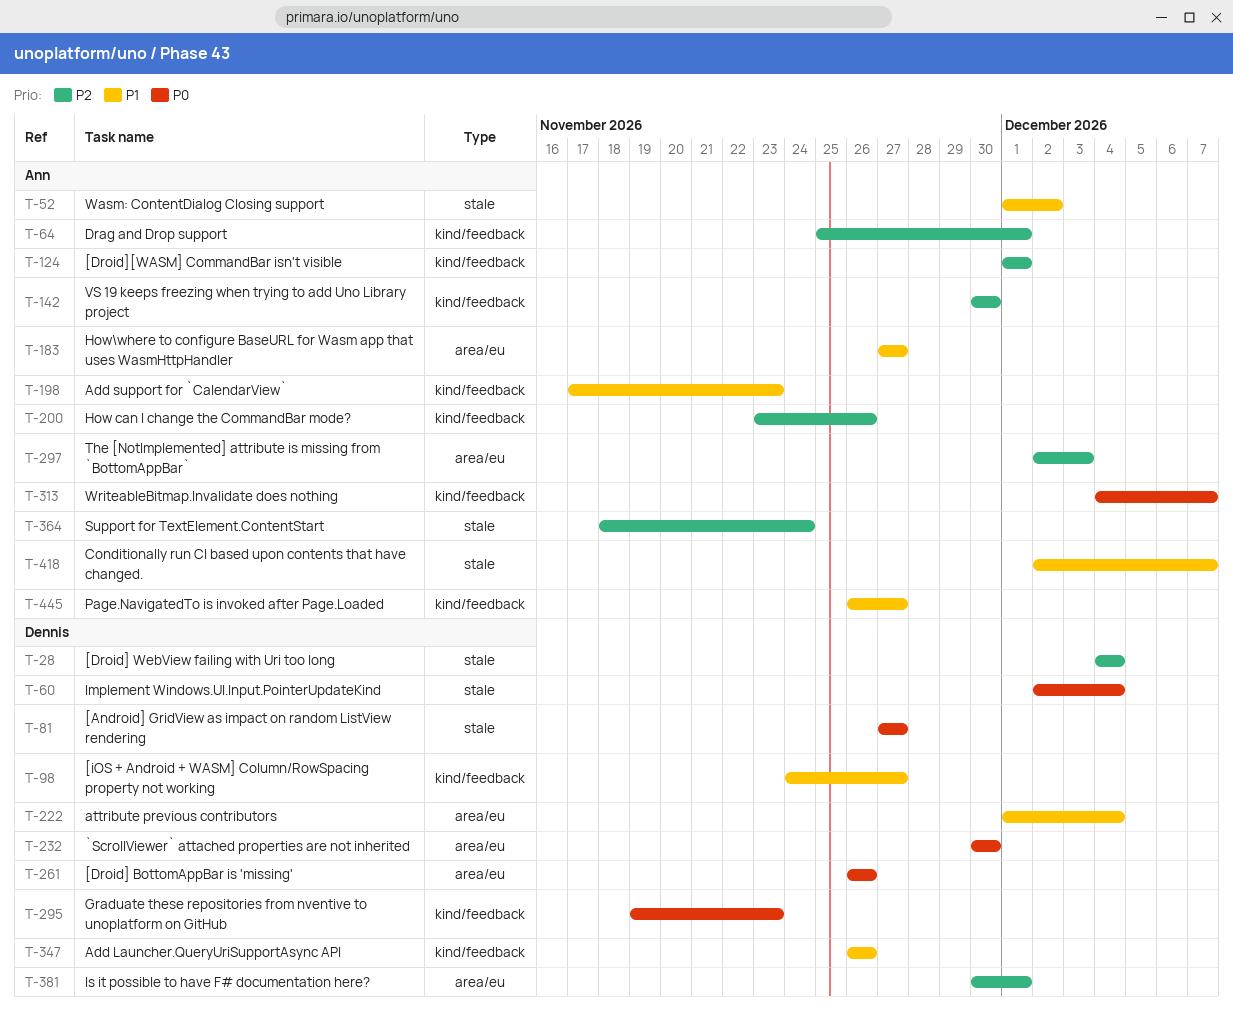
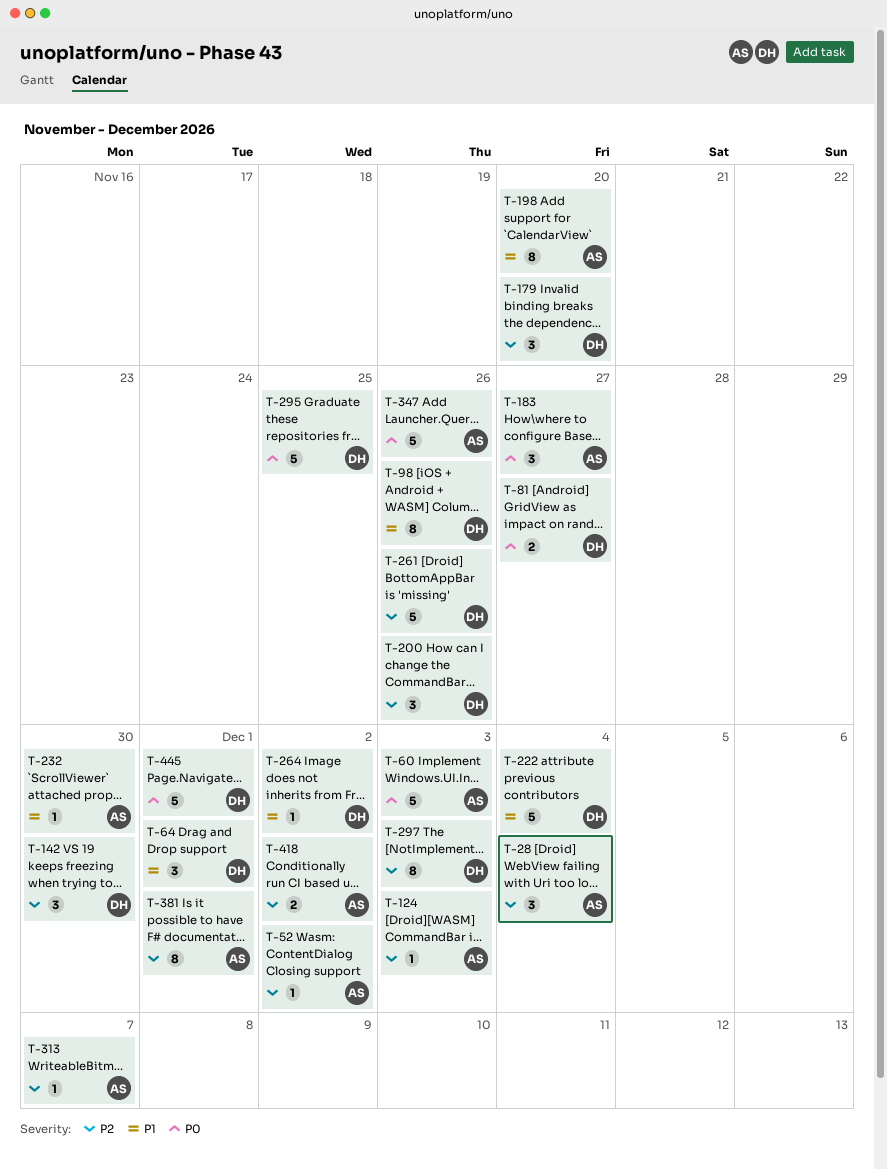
T-28, owner: Dennis -> Ann
T-52, priority: P1 -> P2
T-60, owner: Dennis -> Ann
T-60, due: Dec 4 -> Dec 3
T-64, owner: Ann -> Dennis
T-64, priority: P2 -> P1
T-98, due: Nov 27 -> Nov 26
T-124, due: Dec 1 -> Dec 3
T-142, owner: Ann -> Dennis
T-179: none -> present
T-183, priority: P1 -> P0
T-198, due: Nov 23 -> Nov 20
T-200, owner: Ann -> Dennis
T-232, owner: Dennis -> Ann
T-232, priority: P0 -> P1
T-261, priority: P0 -> P2
T-264: none -> present
T-295, due: Nov 23 -> Nov 25
T-297, owner: Ann -> Dennis
T-313, priority: P0 -> P2
T-347, owner: Dennis -> Ann
T-347, priority: P1 -> P0
T-364: present -> none
T-381, owner: Dennis -> Ann
T-418, priority: P1 -> P2
T-418, due: Dec 7 -> Dec 2
T-445, owner: Ann -> Dennis
T-445, priority: P1 -> P0
T-445, due: Nov 27 -> Dec 1

